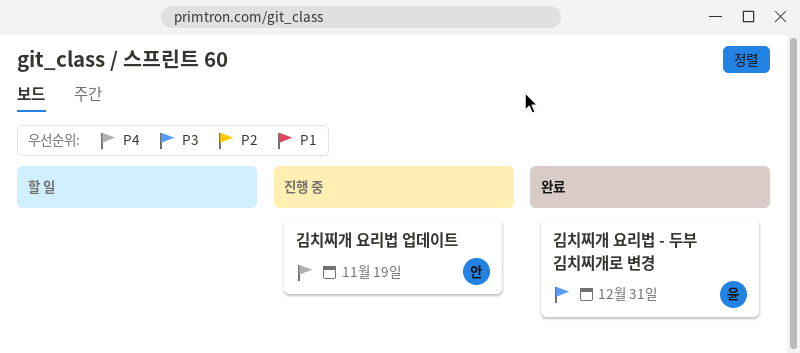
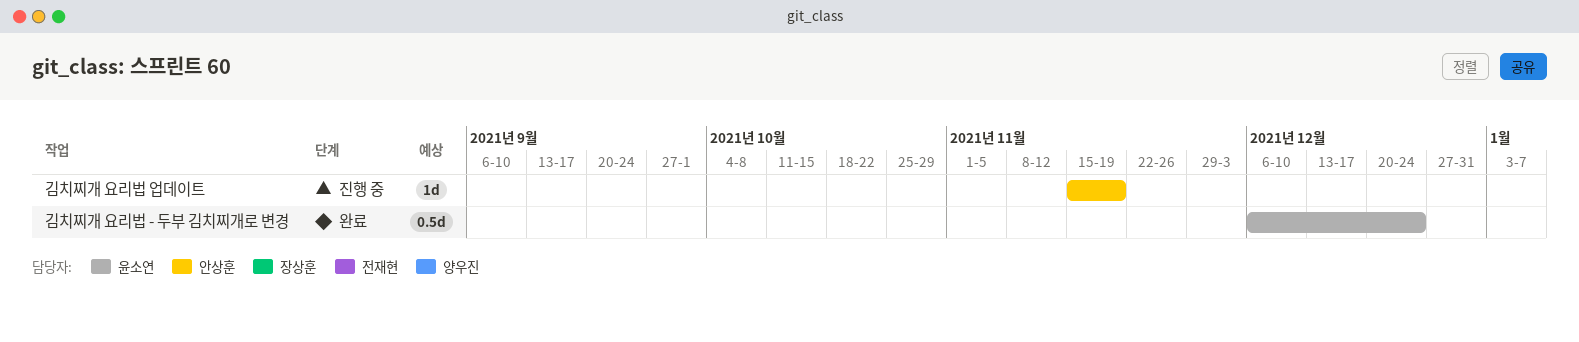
김치찌개 요리법 - 두부 김치찌개로 변경, due: Dec 31 -> Dec 24

